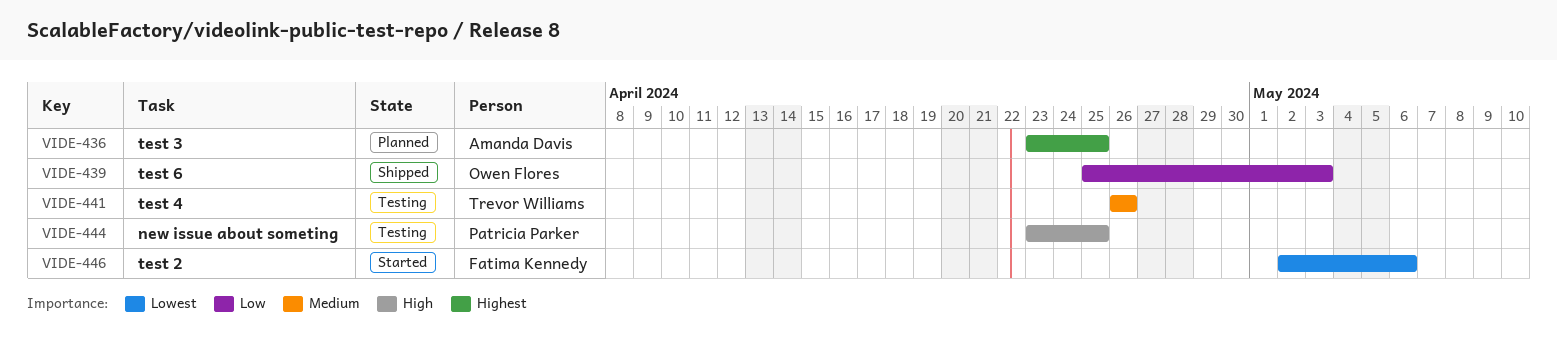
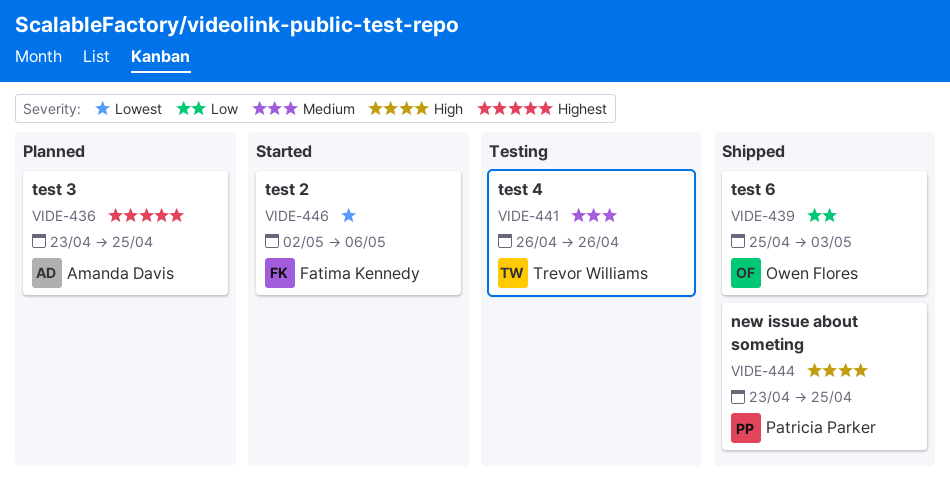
VIDE-444, status: Testing -> Shipped

